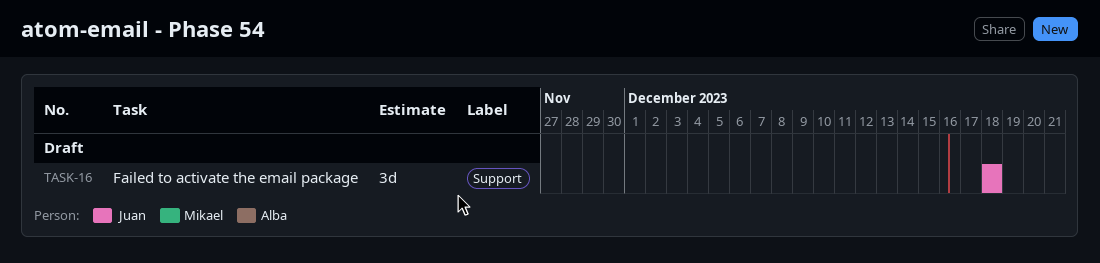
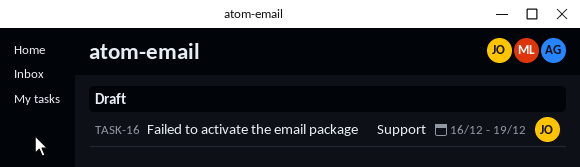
TASK-16, start: Dec 18 -> Dec 16
TASK-16, due: Dec 18 -> Dec 19

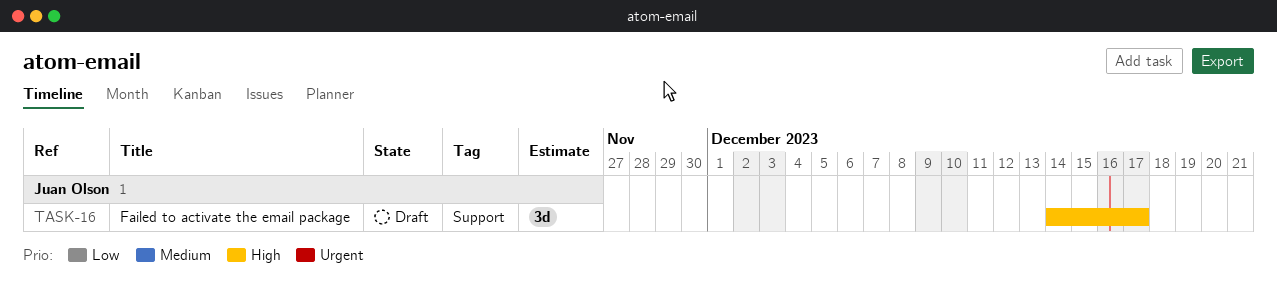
TASK-16, start: Dec 16 -> Dec 14
TASK-16, due: Dec 19 -> Dec 17

